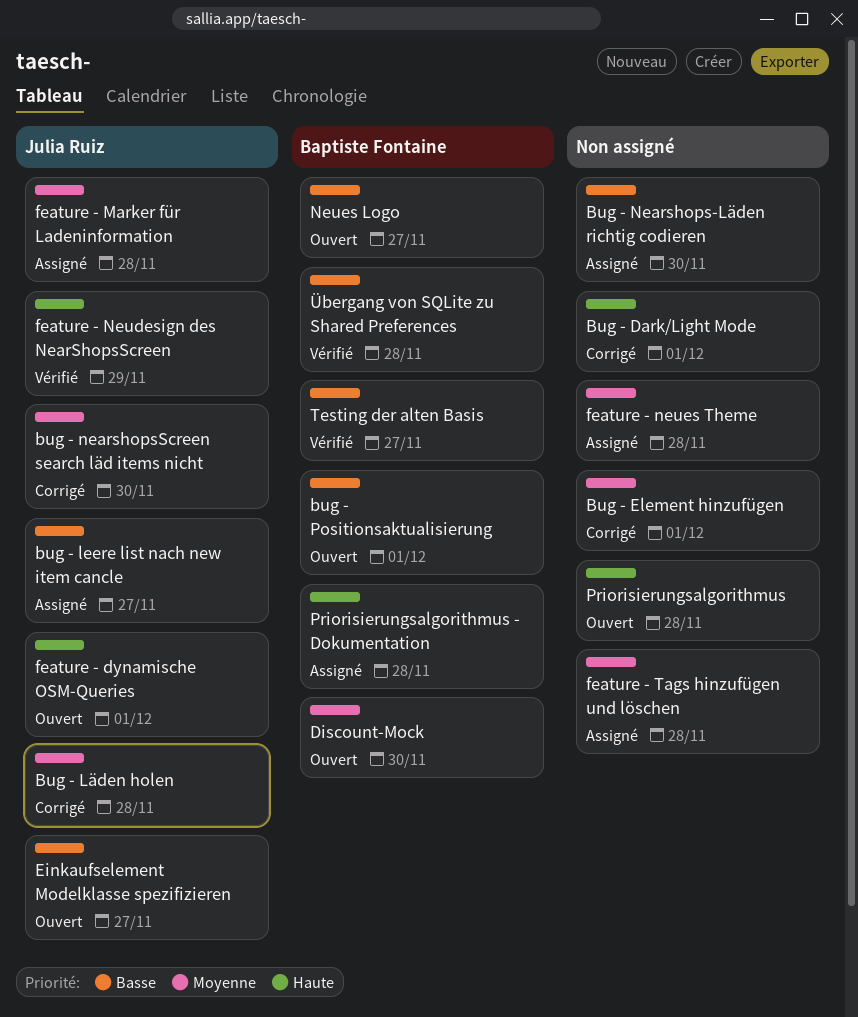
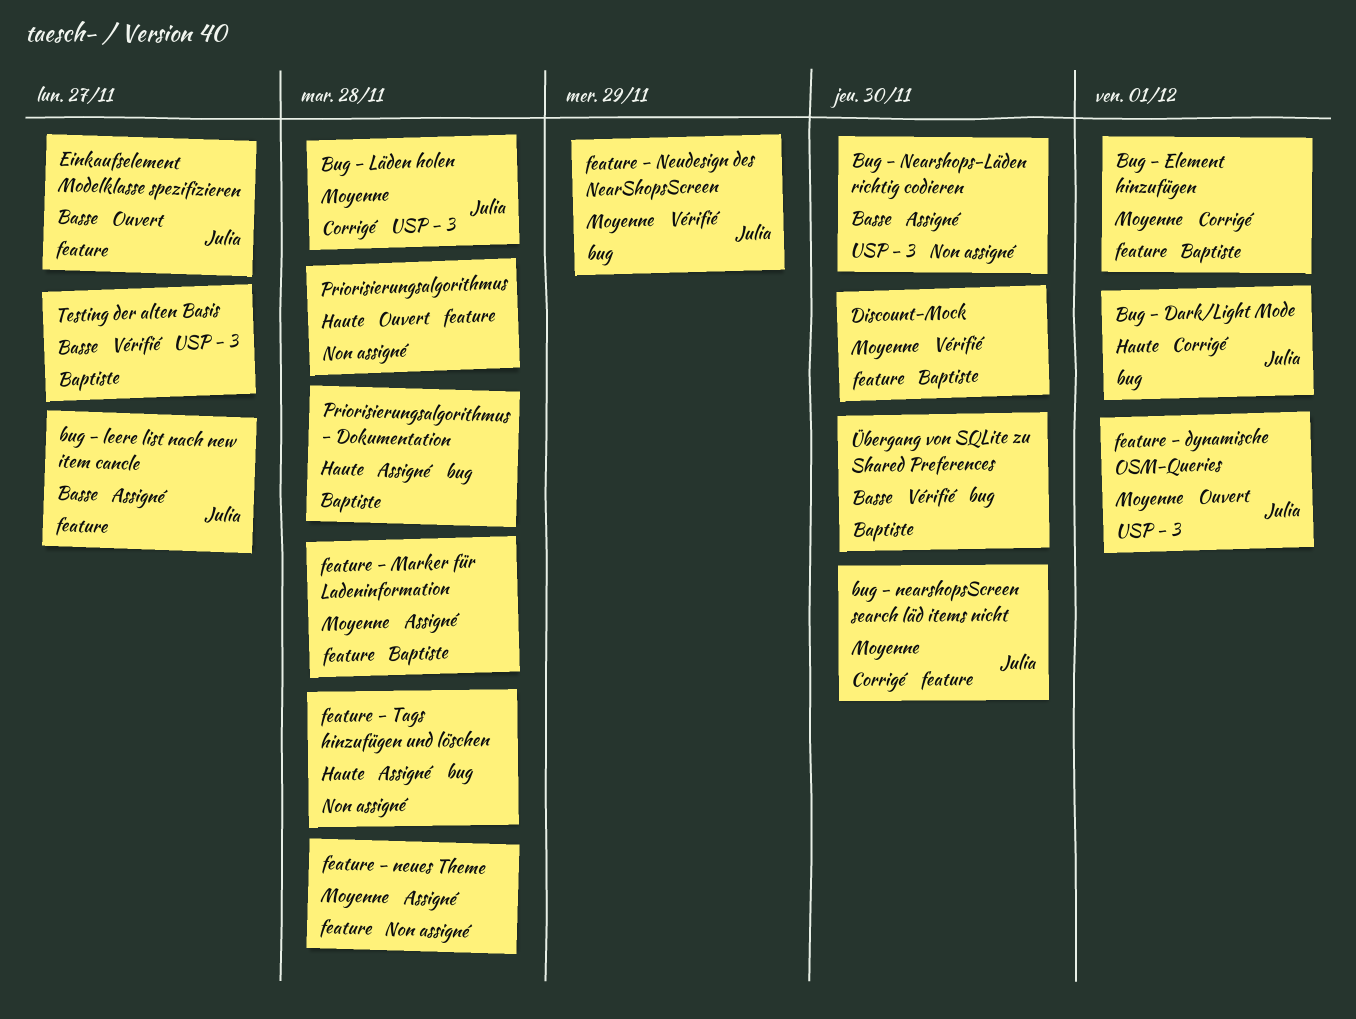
Bug - Dark/Light Mode, owner: none -> Julia Ruiz
Bug - Element hinzufügen, owner: none -> Baptiste Fontaine
bug - Positionsaktualisierung: present -> none
Discount-Mock, status: Ouvert -> Vérifié
feature - dynamische OSM-Queries, priority: Haute -> Moyenne
feature - Marker für Ladeninformation, owner: Julia Ruiz -> Baptiste Fontaine
feature - Neudesign des NearShopsScreen, priority: Haute -> Moyenne
feature - Tags hinzufügen und löschen, priority: Moyenne -> Haute
Neues Logo: present -> none
Übergang von SQLite zu Shared Preferences, due: Nov 28 -> Nov 30

